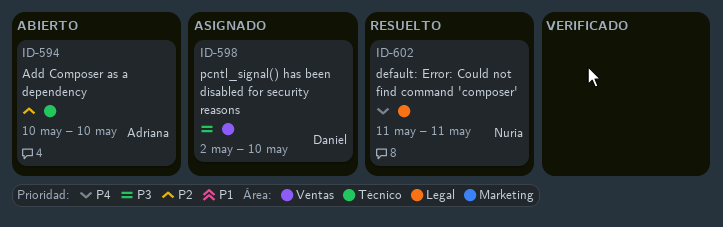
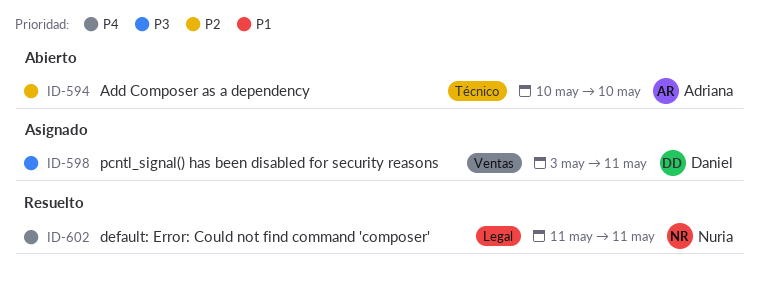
ID-598, start: May 2 -> May 3
ID-598, due: May 10 -> May 11

